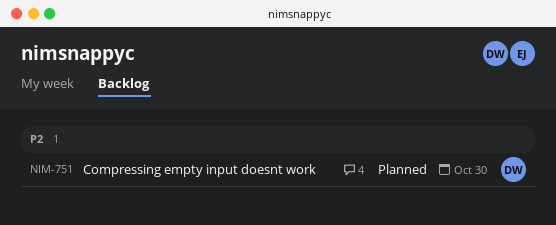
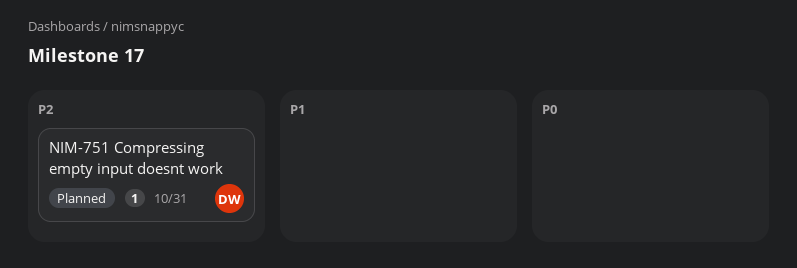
NIM-751, due: Oct 30 -> Oct 31

